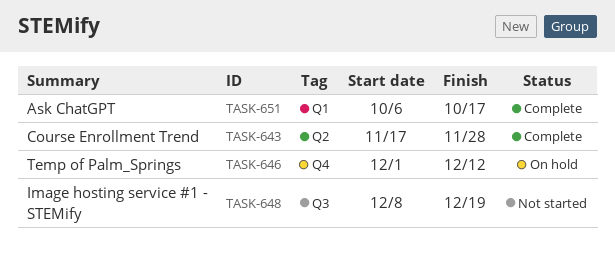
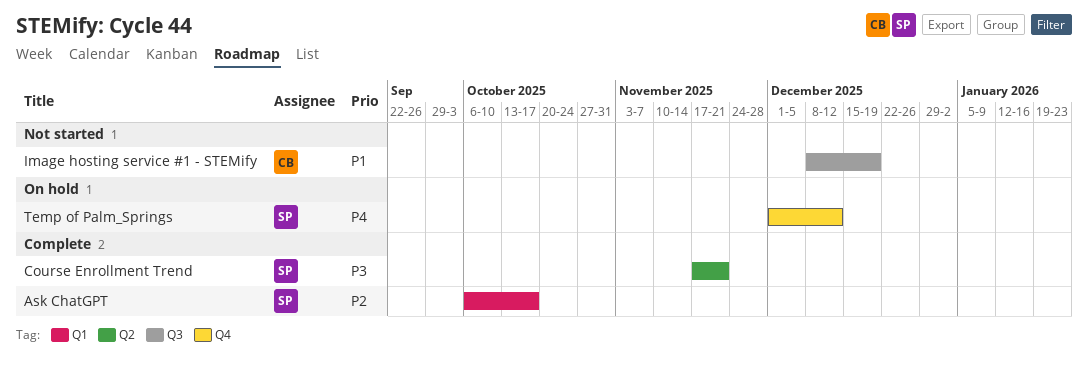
Course Enrollment Trend, due: Nov 28 -> Nov 21

